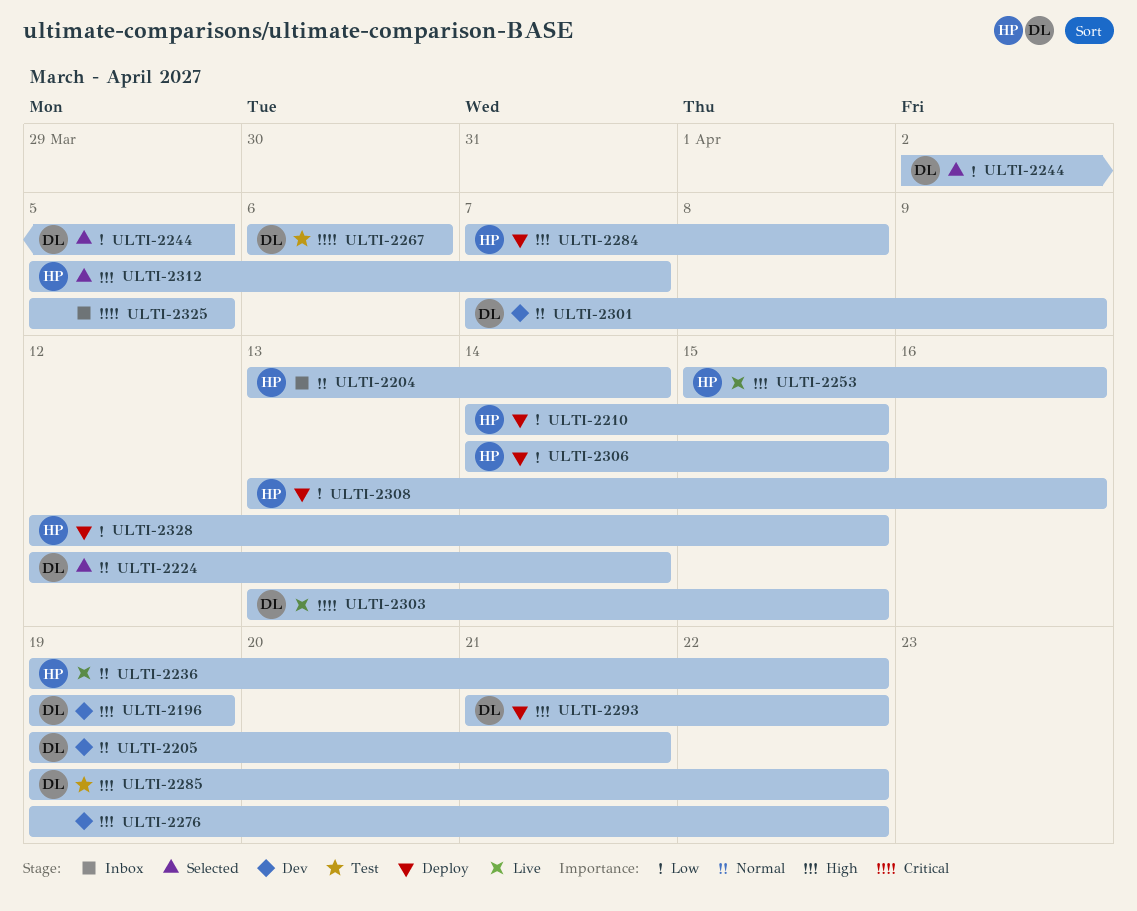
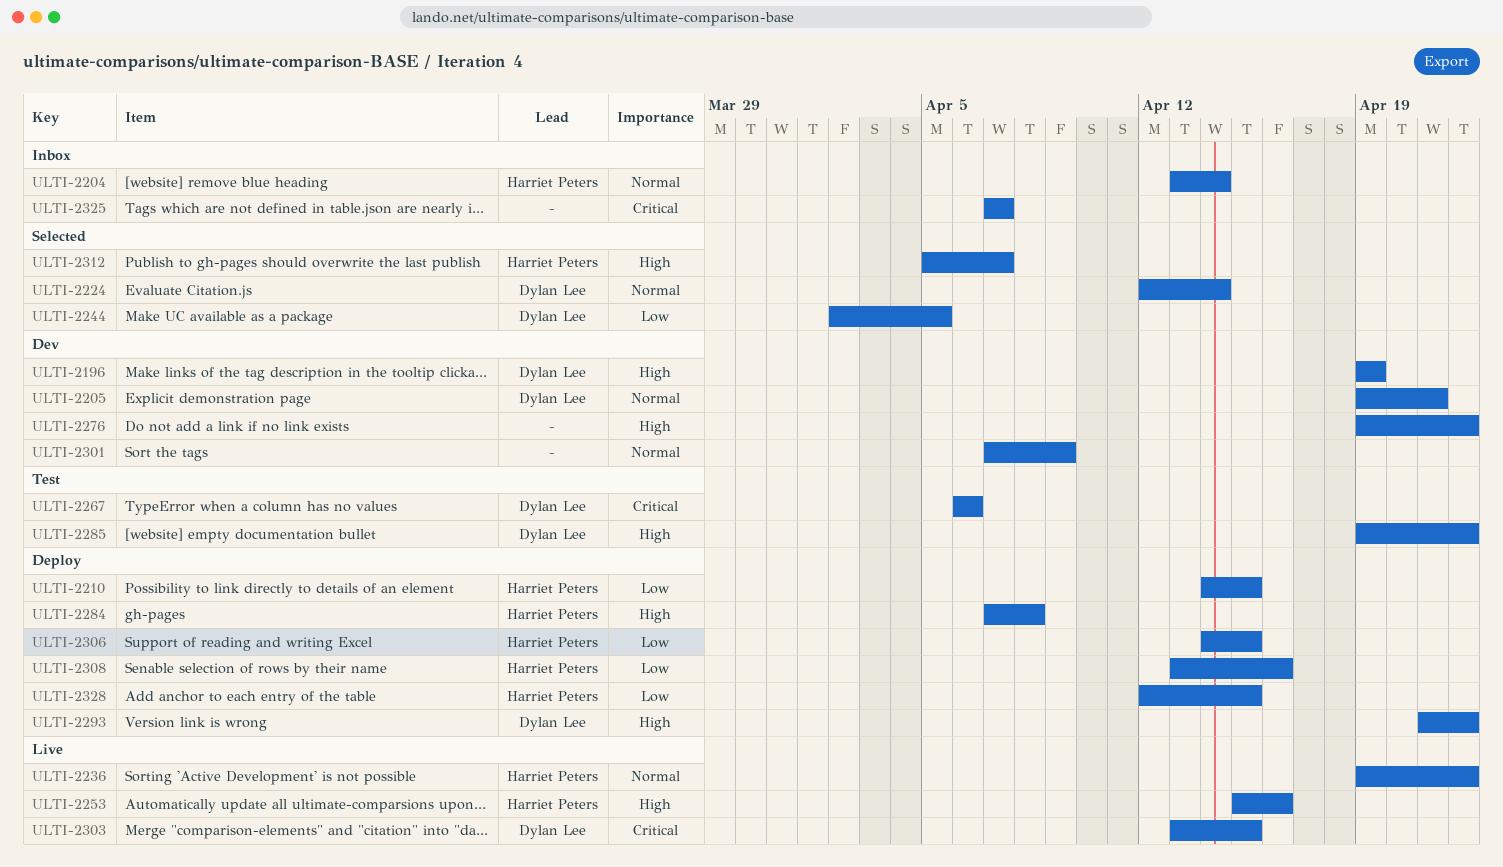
ULTI-2301, owner: Dylan Lee -> none
ULTI-2325, start: Apr 5 -> Apr 7
ULTI-2325, due: Apr 5 -> Apr 7

